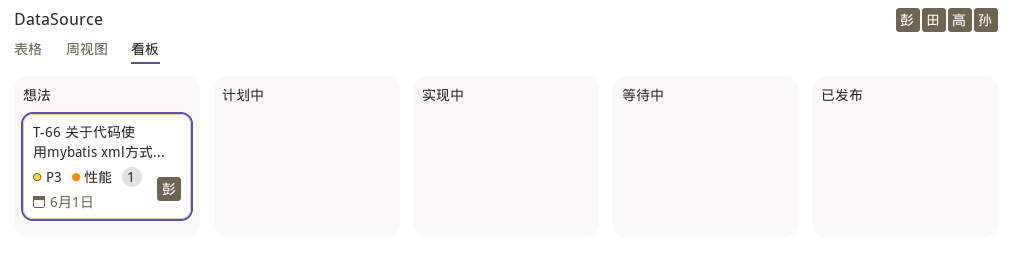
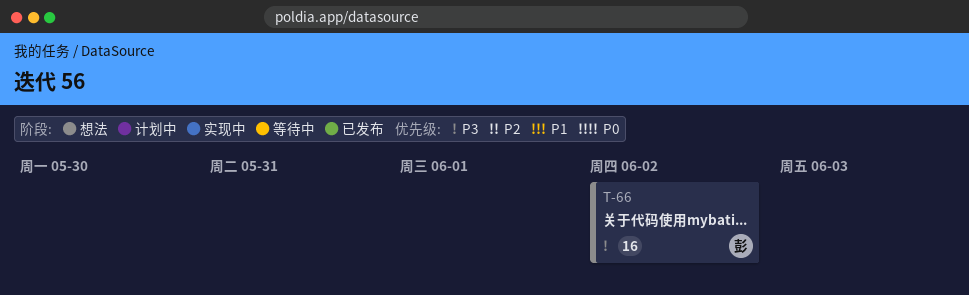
T-66, estimate: 1 -> 16
T-66, due: Jun 1 -> Jun 2

